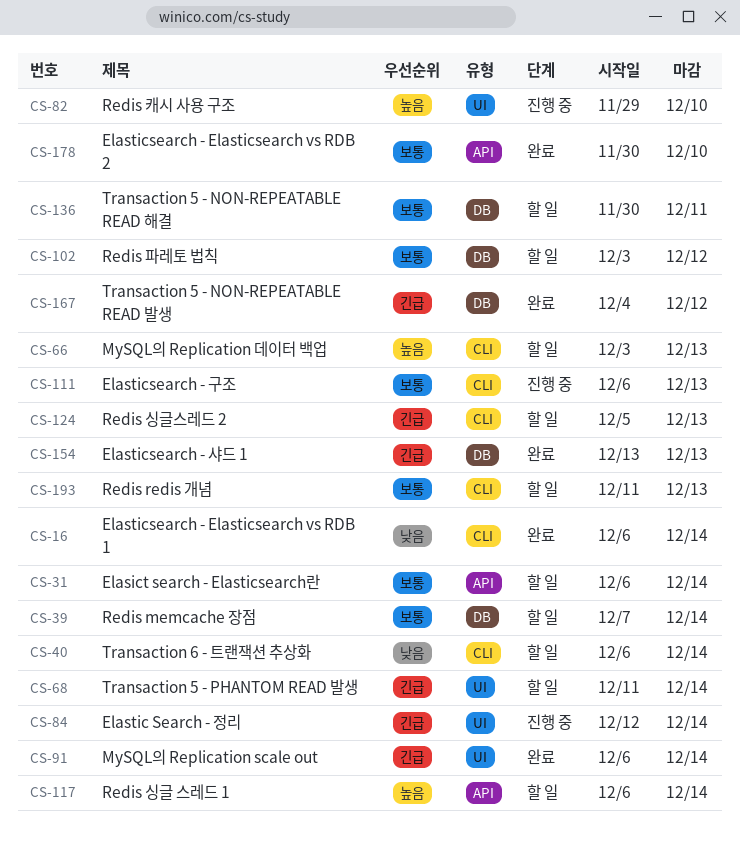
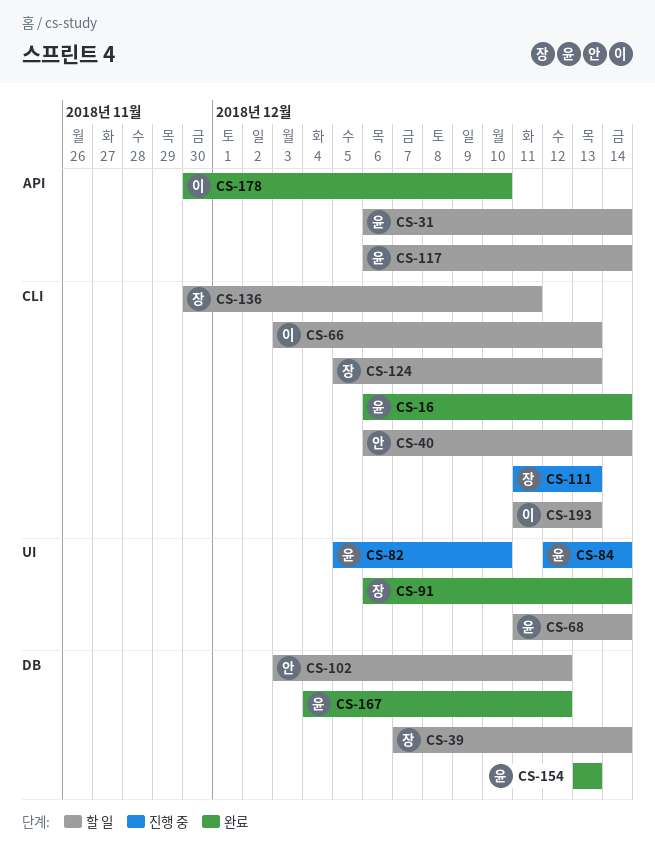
CS-82, start: Nov 29 -> Dec 5
CS-111, start: Dec 6 -> Dec 11
CS-136, label: DB -> CLI

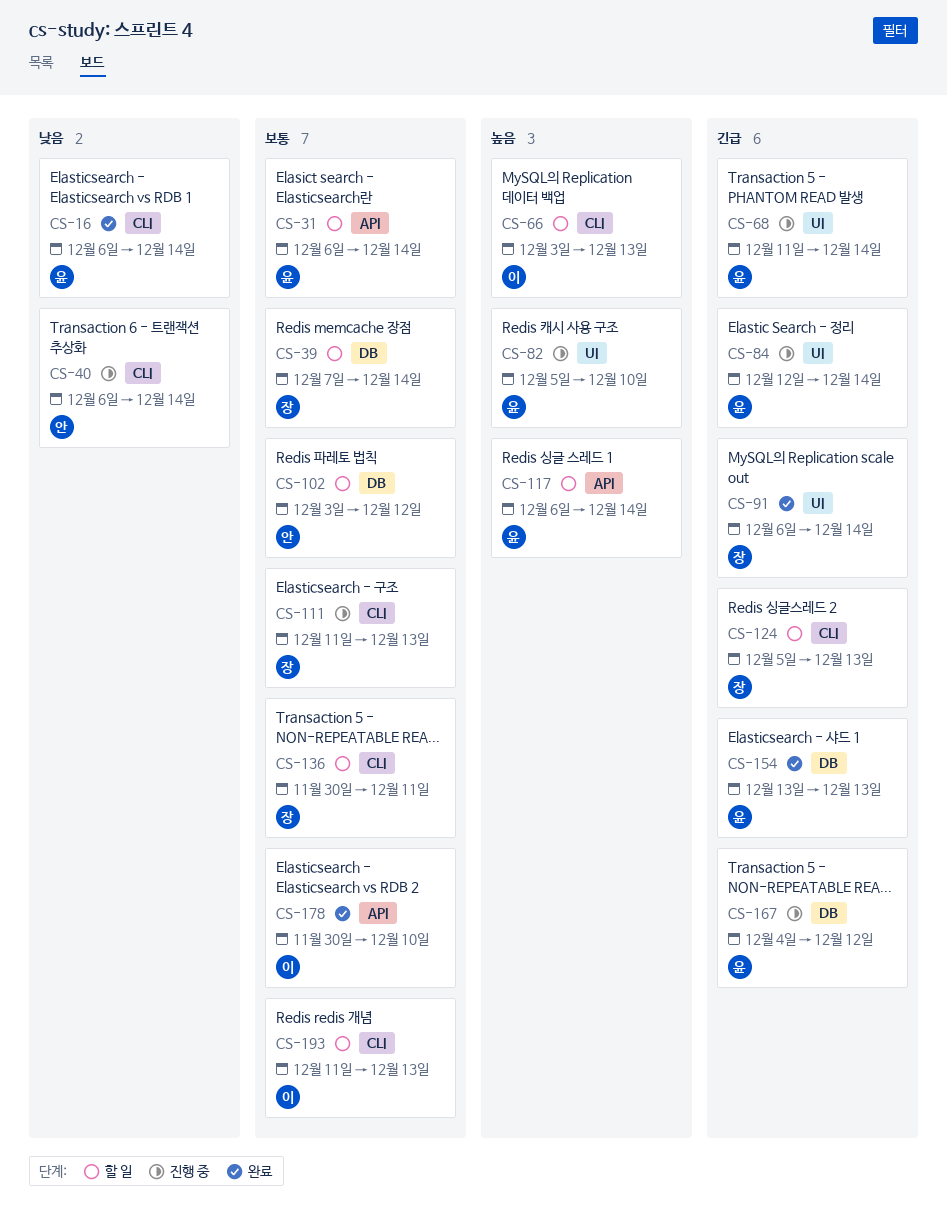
CS-40, status: 할 일 -> 진행 중
CS-68, status: 할 일 -> 진행 중
CS-167, status: 완료 -> 진행 중

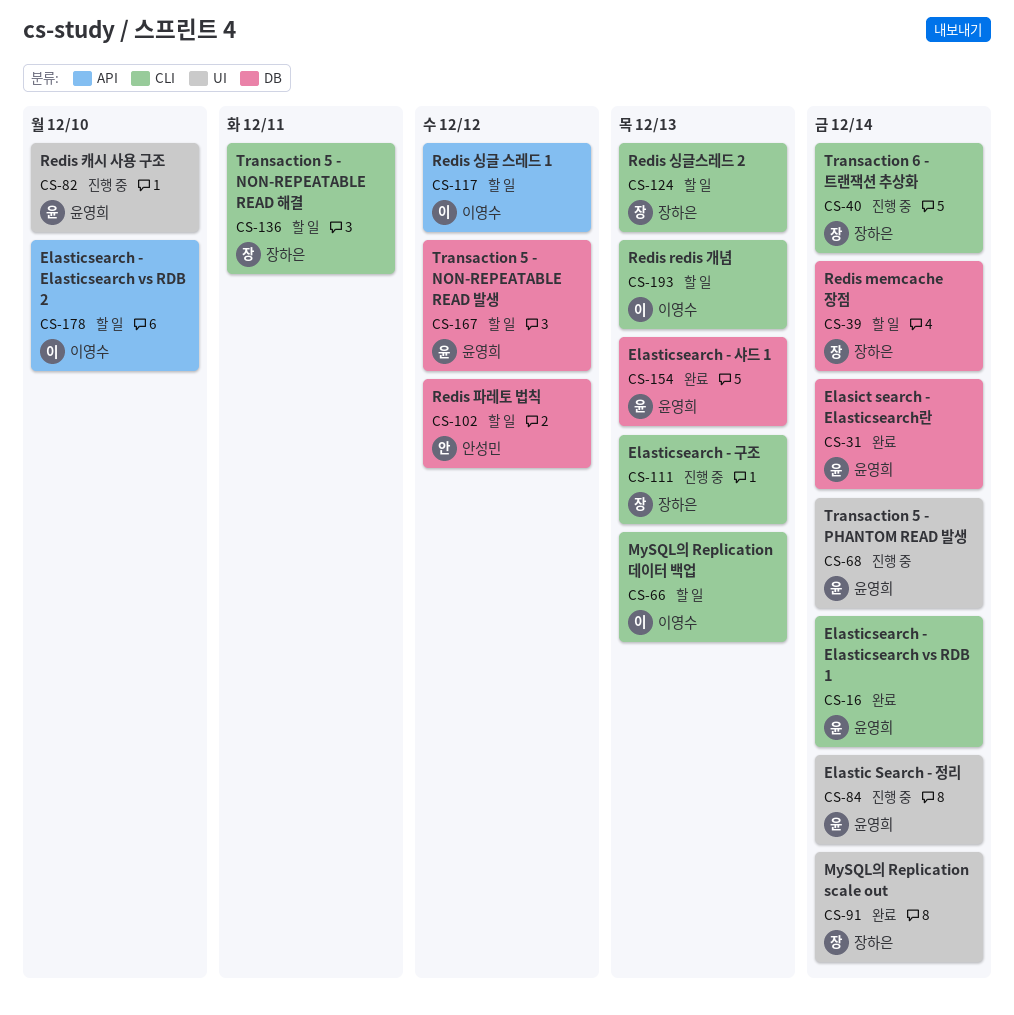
CS-31, status: 할 일 -> 완료
CS-31, label: API -> DB
CS-40, owner: 안성민 -> 장하은
CS-117, owner: 윤영희 -> 이영수
CS-117, due: Dec 14 -> Dec 12
CS-167, status: 진행 중 -> 할 일
CS-178, status: 완료 -> 할 일

